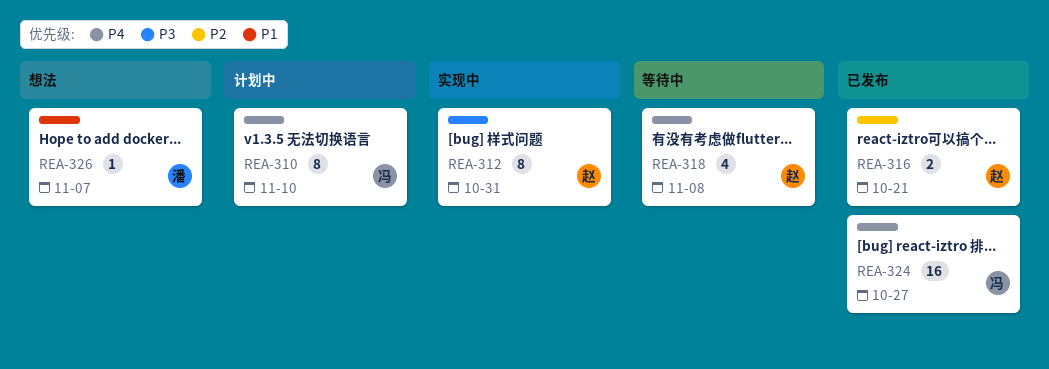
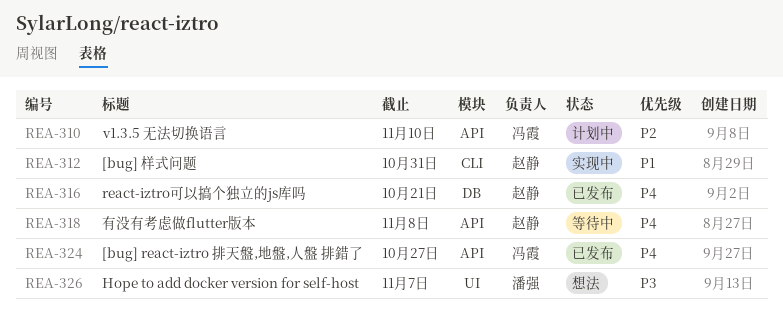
REA-310, priority: P4 -> P2
REA-312, priority: P3 -> P1
REA-316, priority: P2 -> P4
REA-326, priority: P1 -> P3

